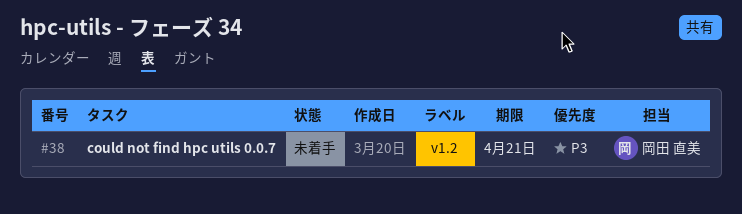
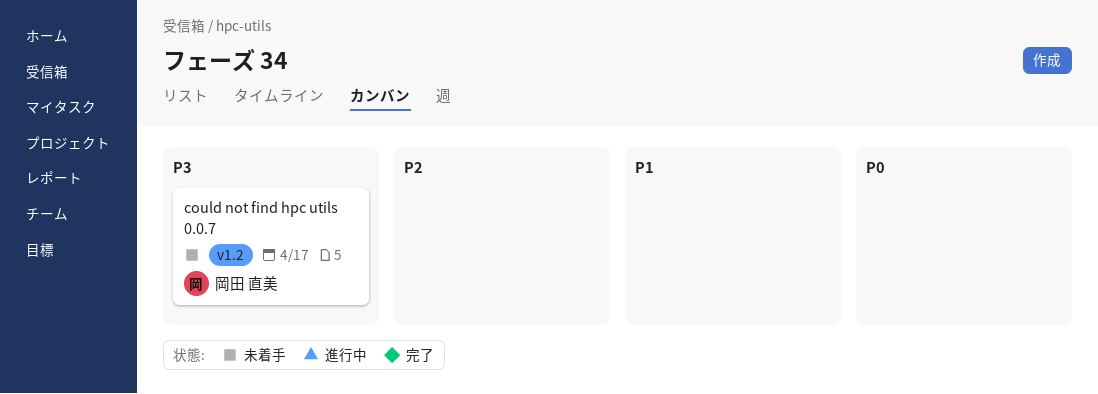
could not find hpc utils 0.0.7, due: Apr 21 -> Apr 17

